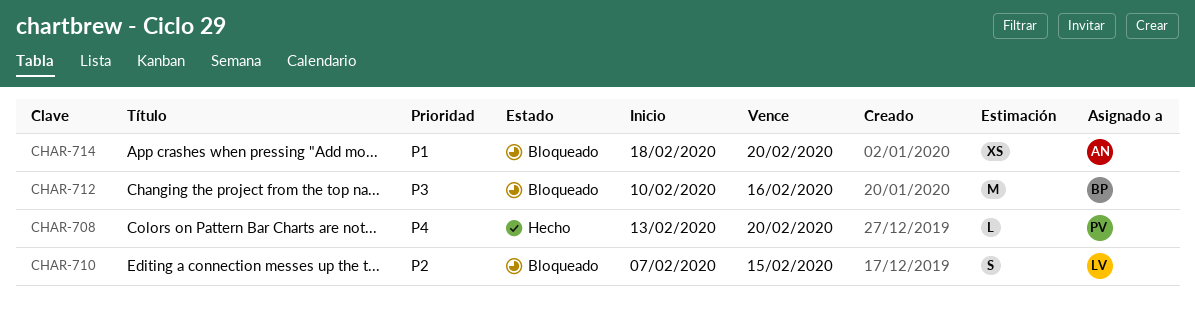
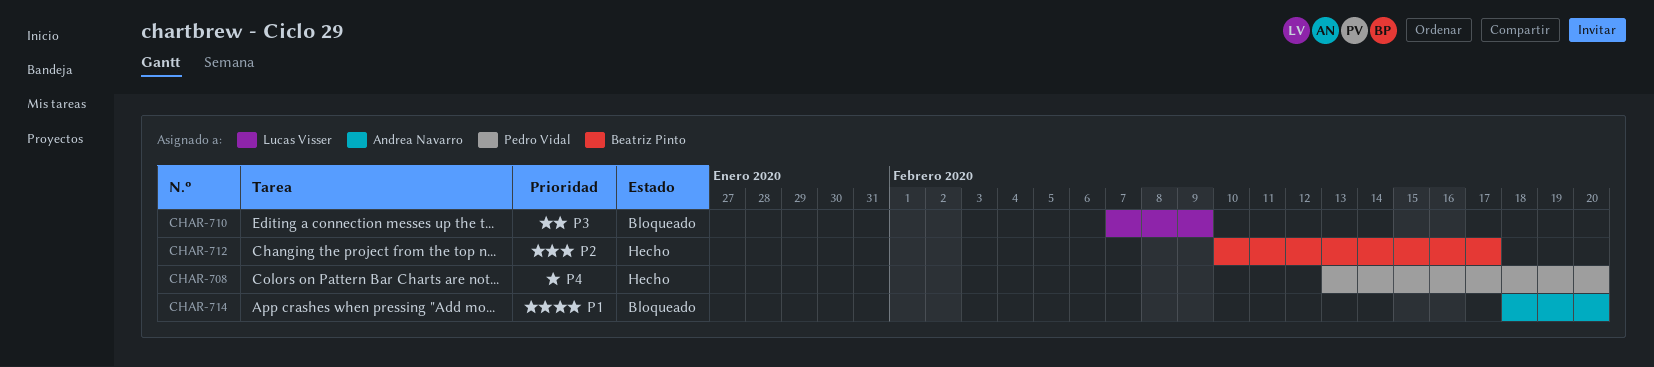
CHAR-710, priority: P2 -> P3
CHAR-710, due: Feb 15 -> Feb 9
CHAR-712, status: Bloqueado -> Hecho
CHAR-712, priority: P3 -> P2
CHAR-712, due: Feb 16 -> Feb 17

